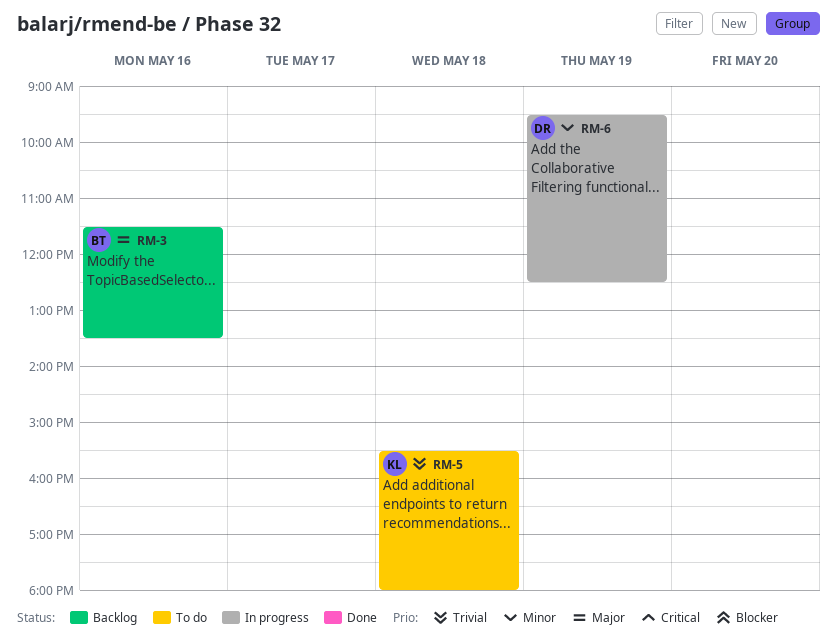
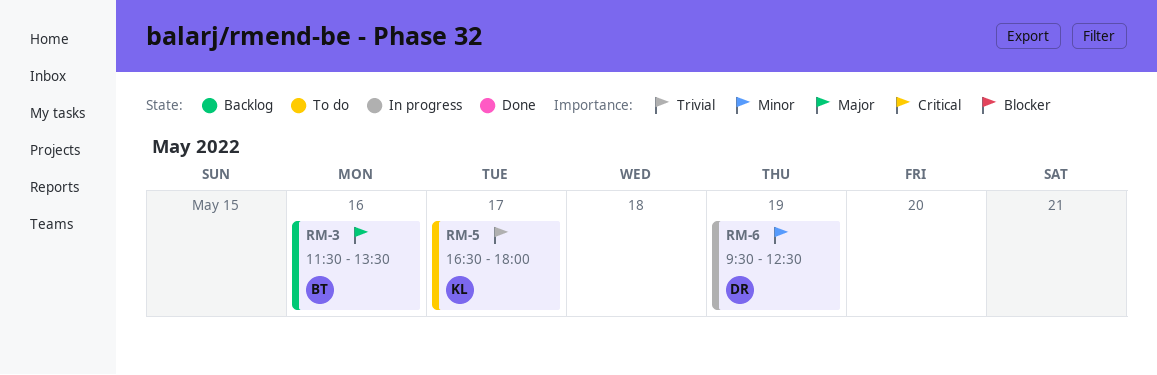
RM-5, day: May 18 -> May 17
RM-5, begins: 15:30 -> 16:30

